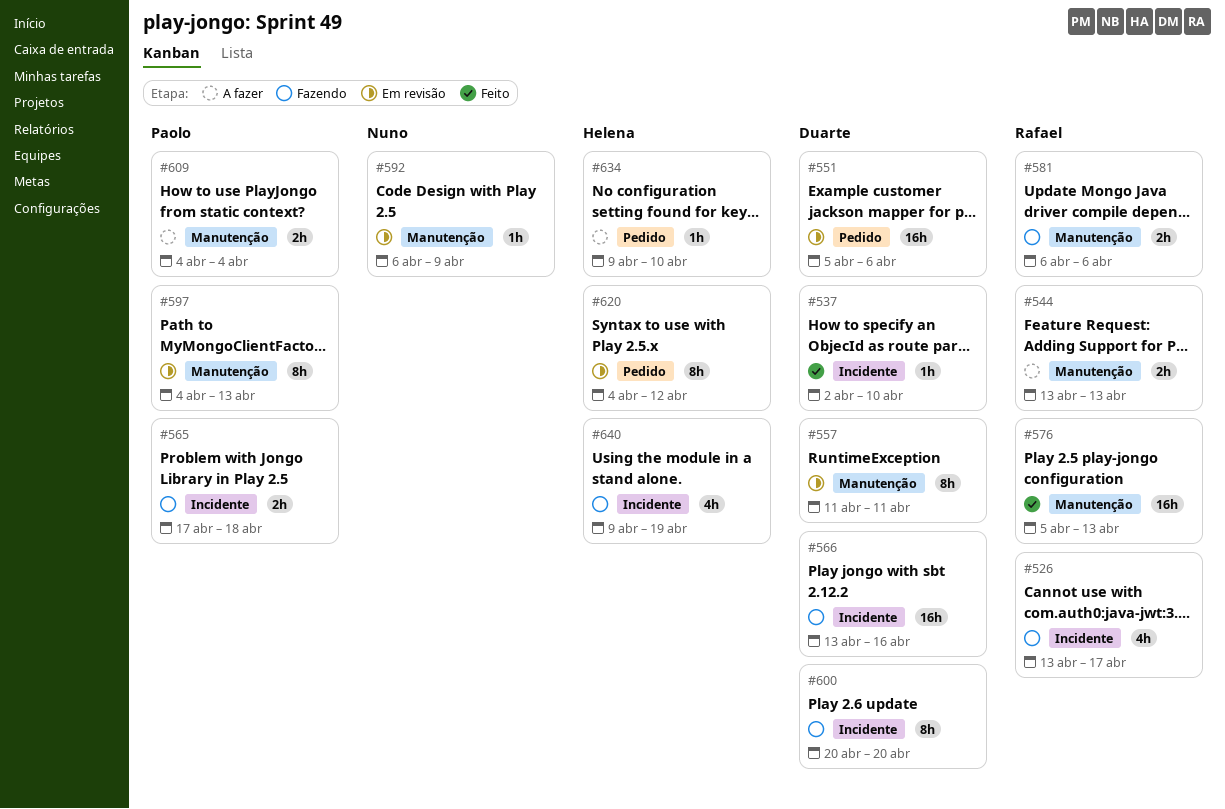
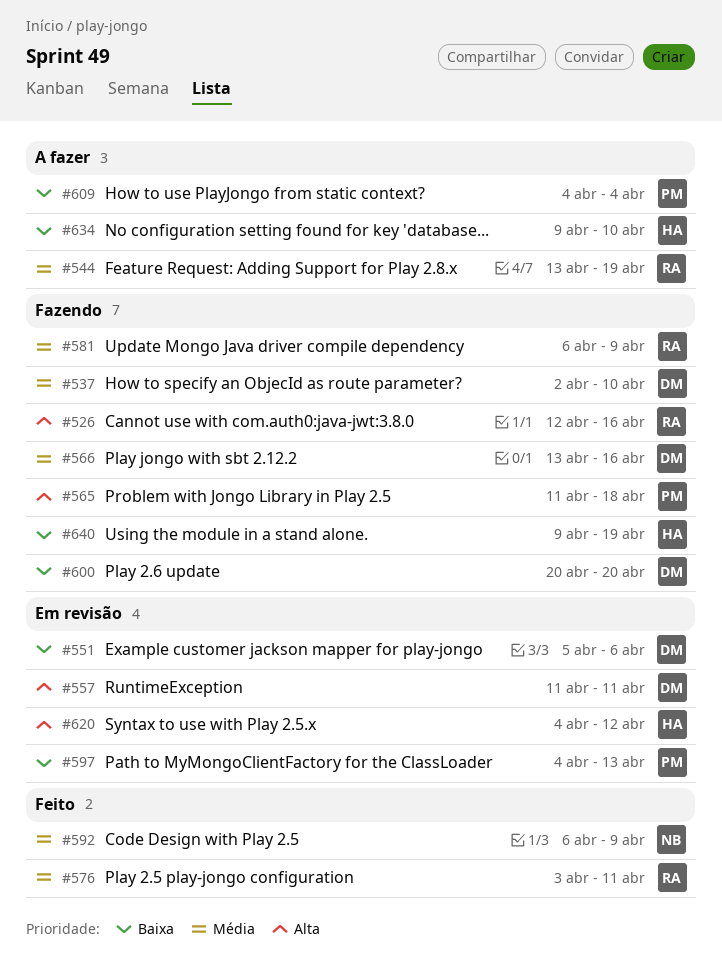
#526, start: Apr 13 -> Apr 12
#526, due: Apr 17 -> Apr 16
#537, status: Feito -> Fazendo
#544, due: Apr 13 -> Apr 19
#565, start: Apr 17 -> Apr 11
#576, start: Apr 5 -> Apr 3
#576, due: Apr 13 -> Apr 11
#581, due: Apr 6 -> Apr 9
#592, status: Em revisão -> Feito

